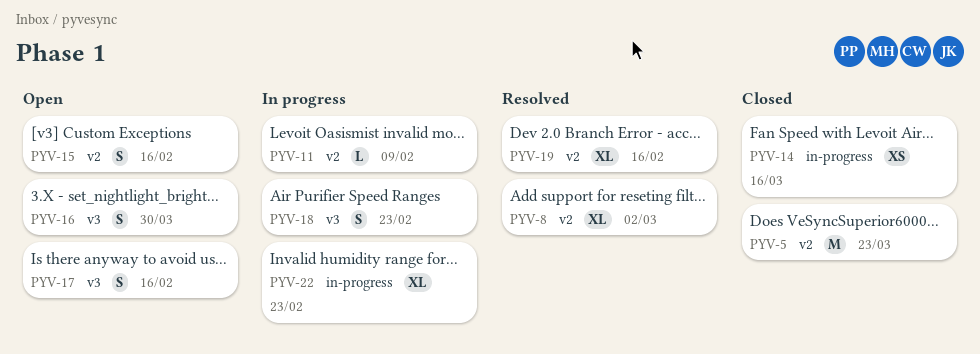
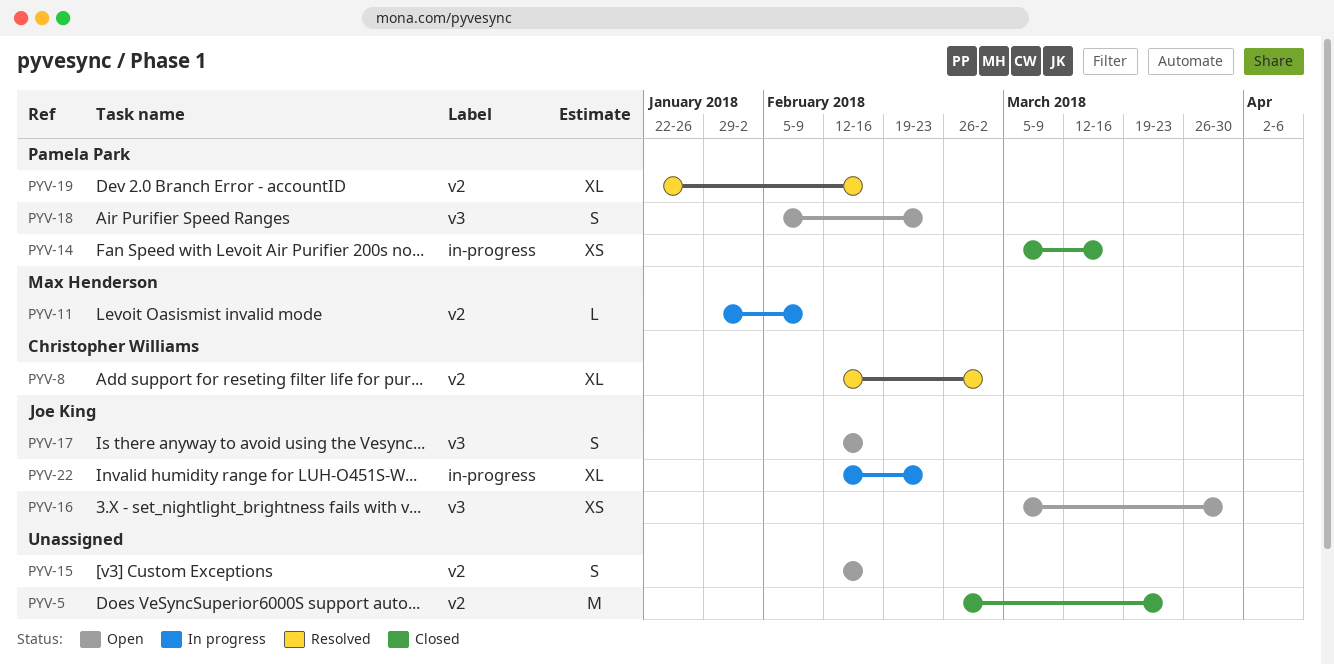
PYV-16, estimate: S -> XS
PYV-18, status: In progress -> Open

